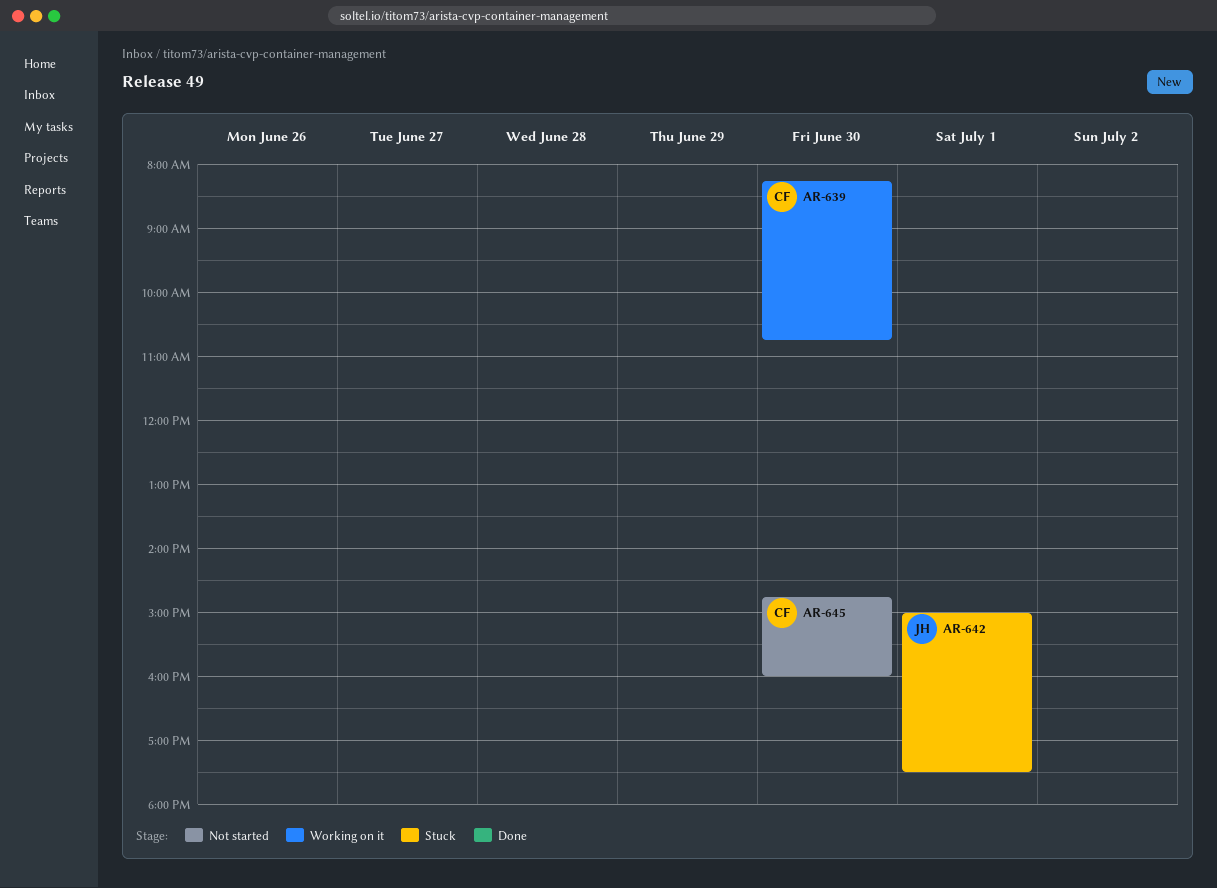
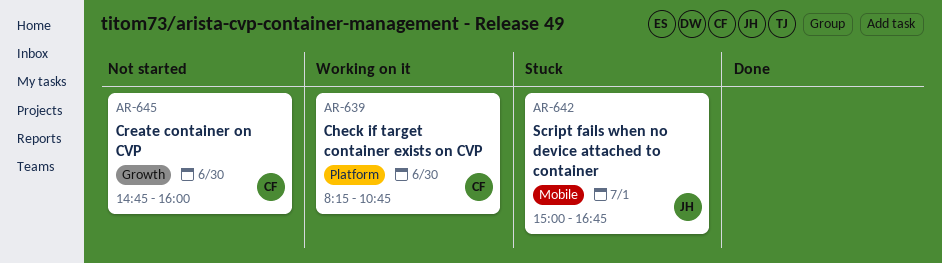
AR-642, ends: 17:30 -> 16:45

